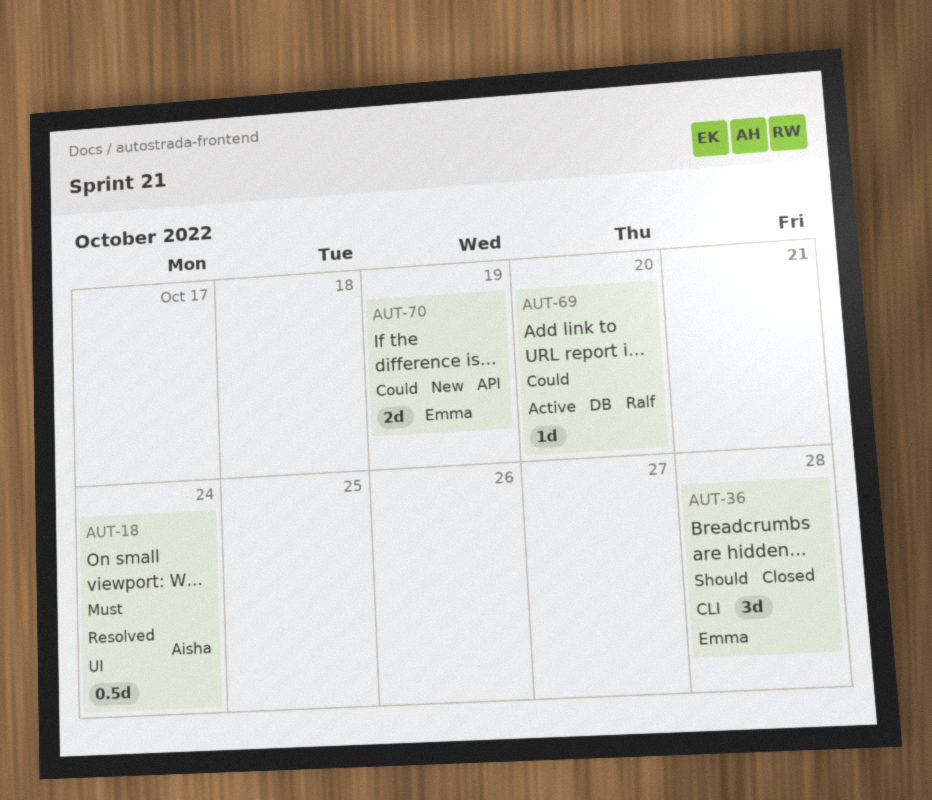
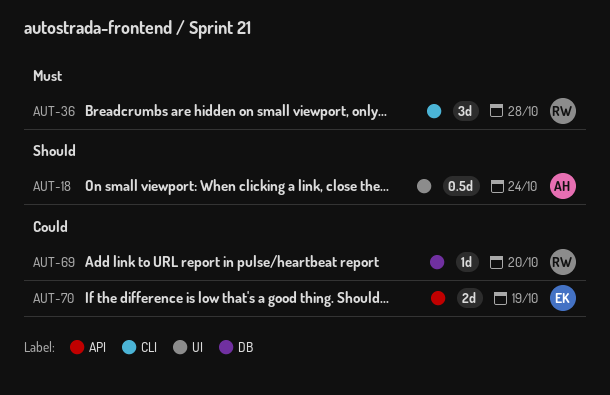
AUT-18, priority: Must -> Should
AUT-36, owner: Emma -> Ralf
AUT-36, priority: Should -> Must

